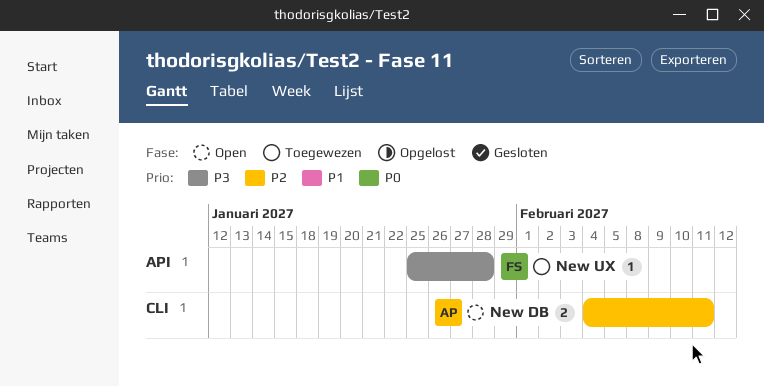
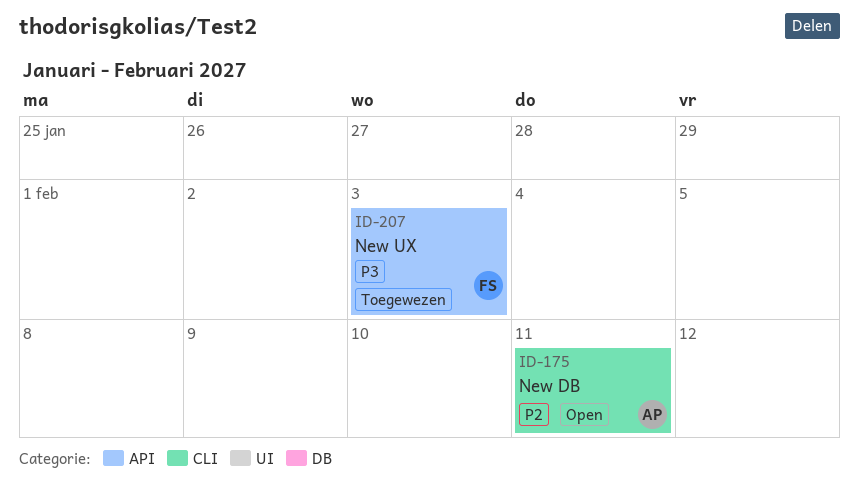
New UX, due: Jan 28 -> Feb 3

